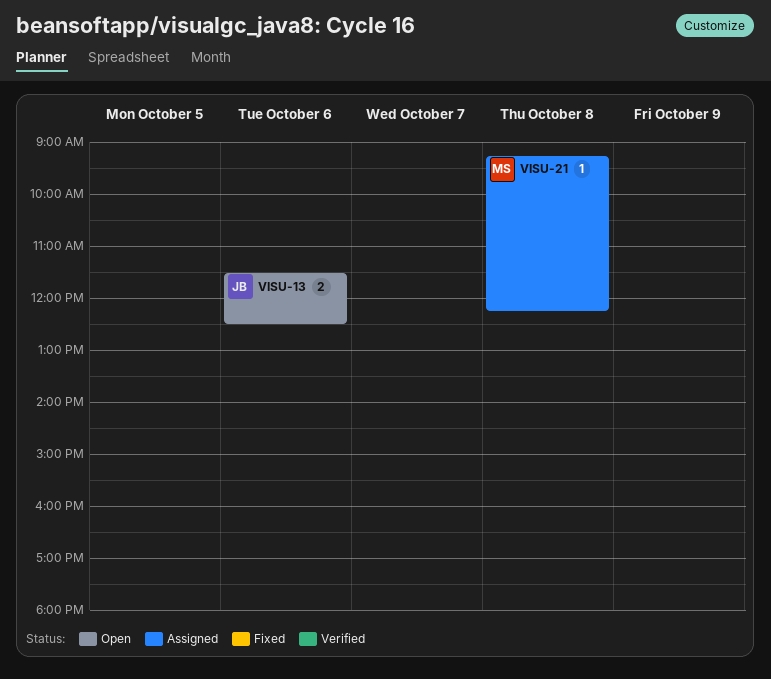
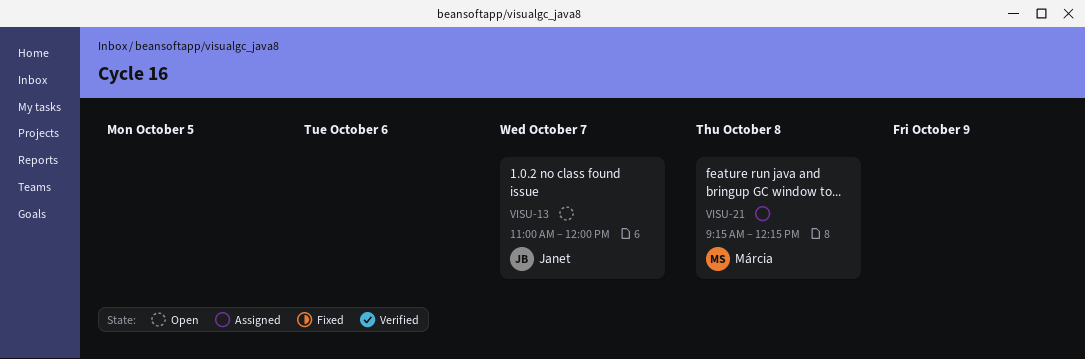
VISU-13, day: Oct 6 -> Oct 7
VISU-13, begins: 11:30 -> 11:00
VISU-13, ends: 12:30 -> 12:00

